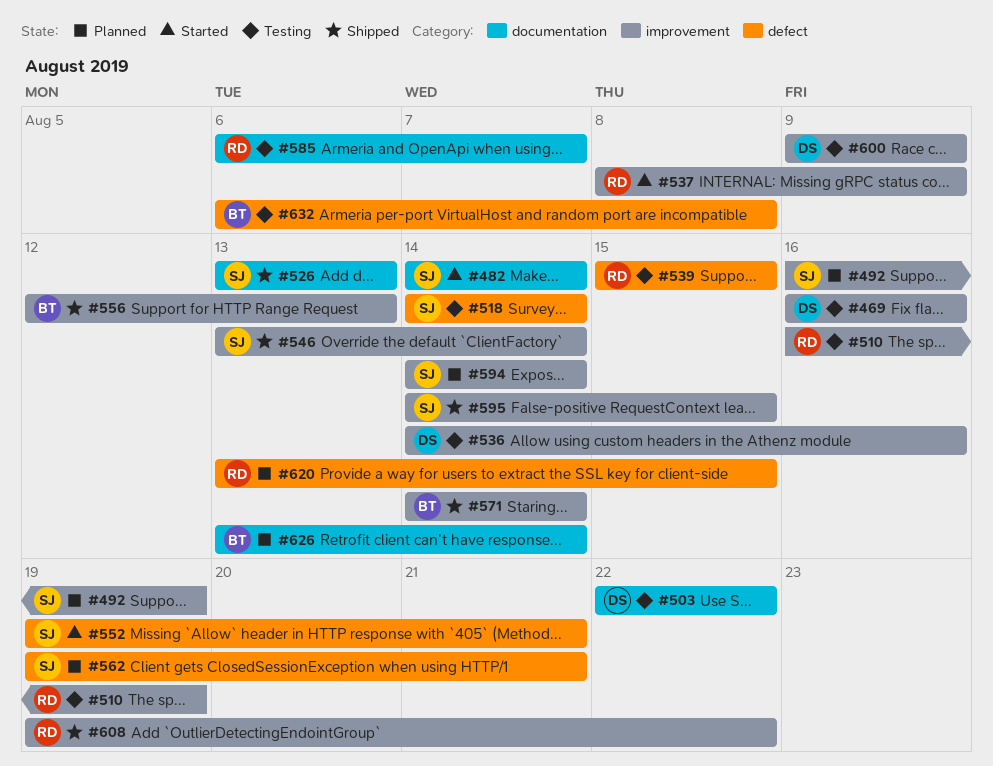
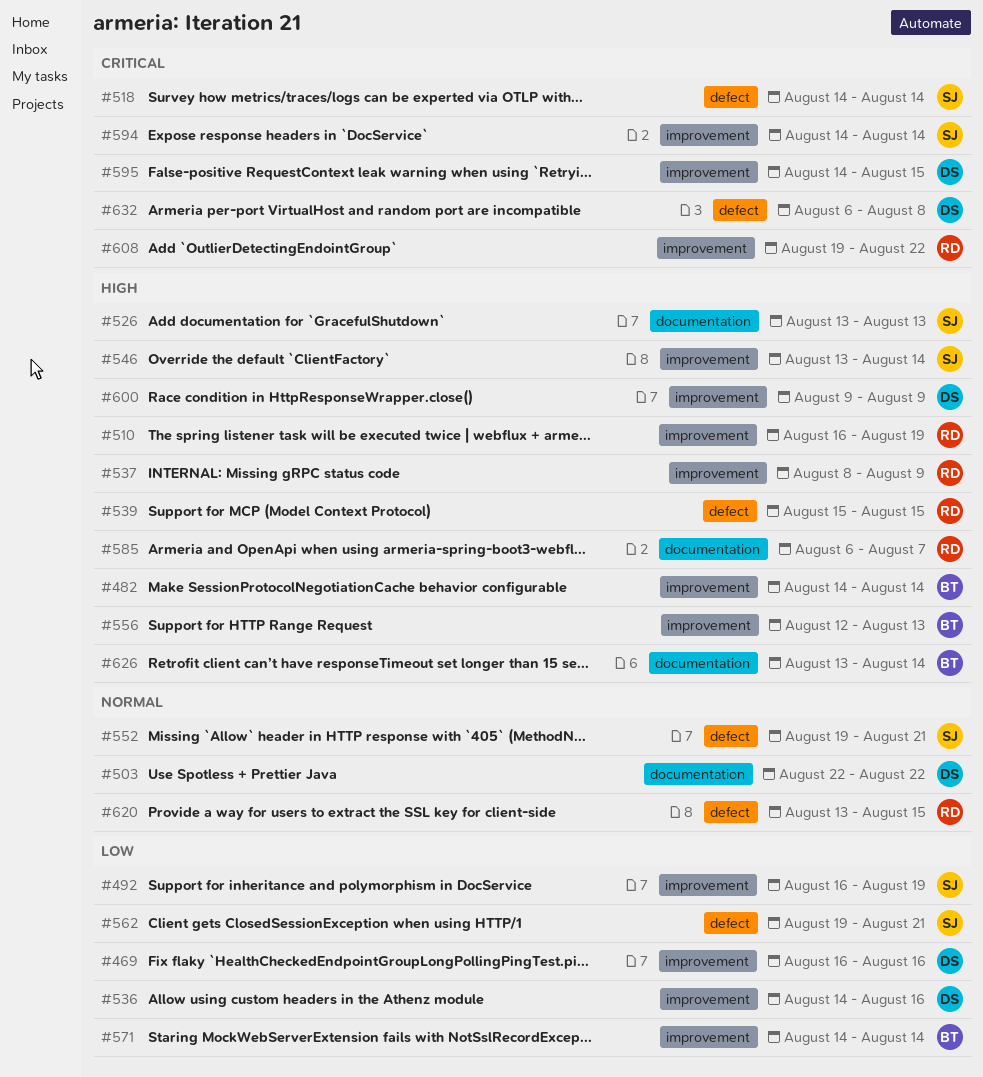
#482, owner: SJ -> BT
#482, label: documentation -> improvement
#595, owner: SJ -> DS
#632, owner: BT -> DS

